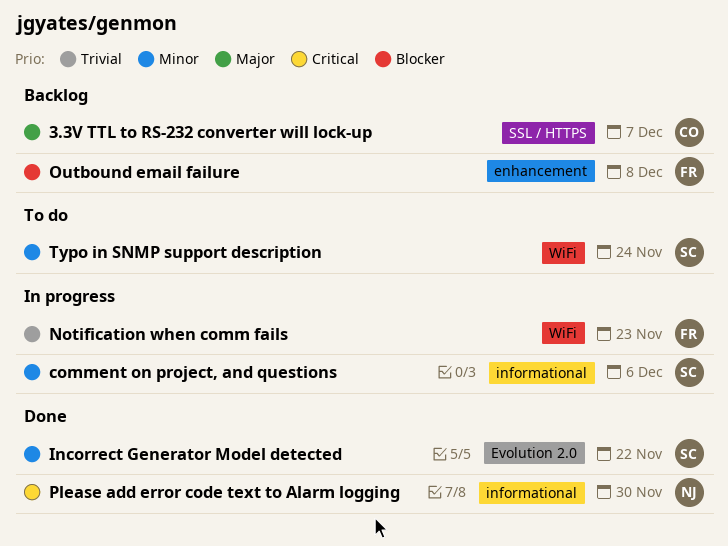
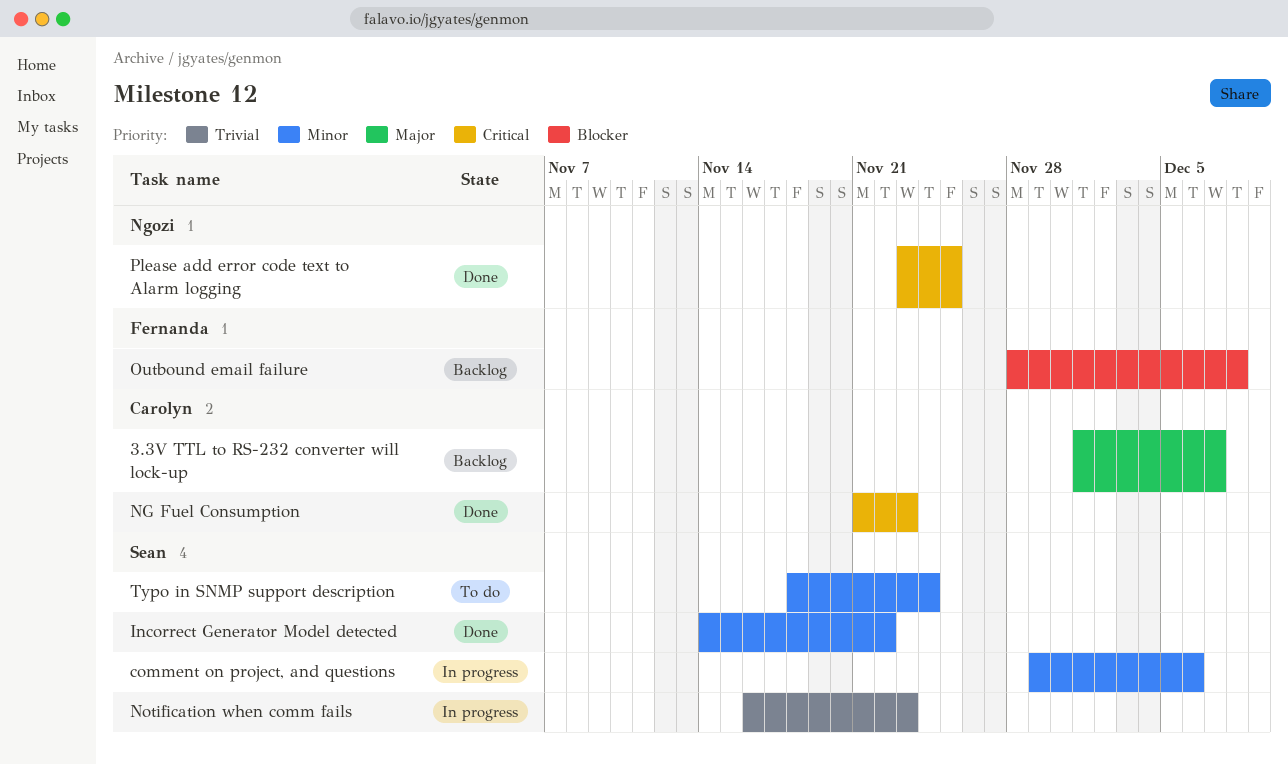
NG Fuel Consumption: none -> present
Notification when comm fails, owner: Fernanda -> Sean
Please add error code text to Alarm logging, due: Nov 30 -> Nov 25

